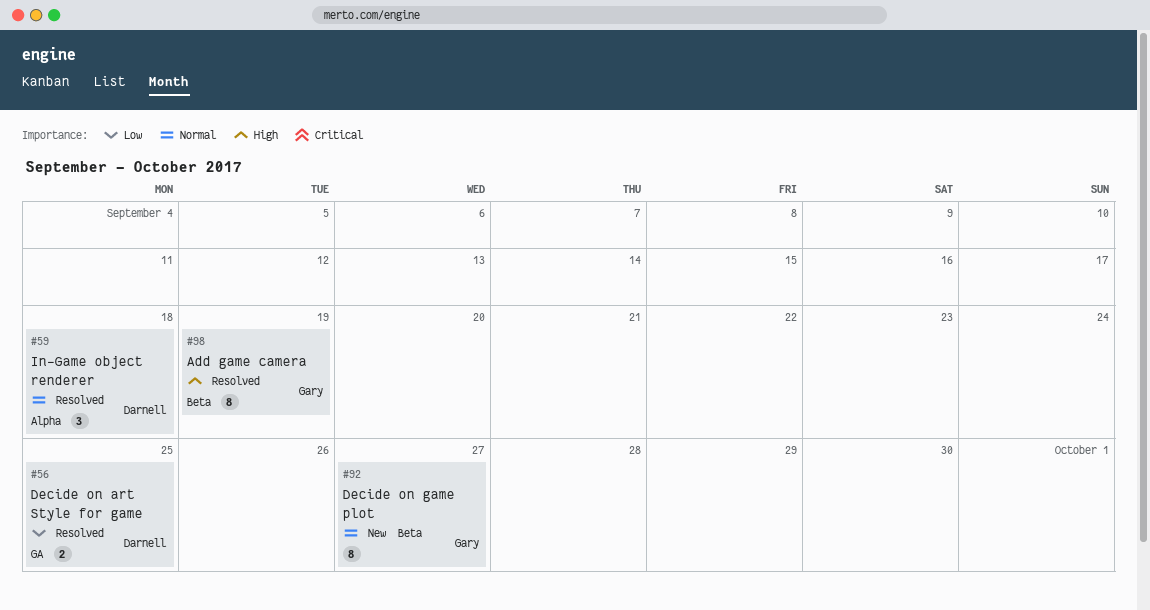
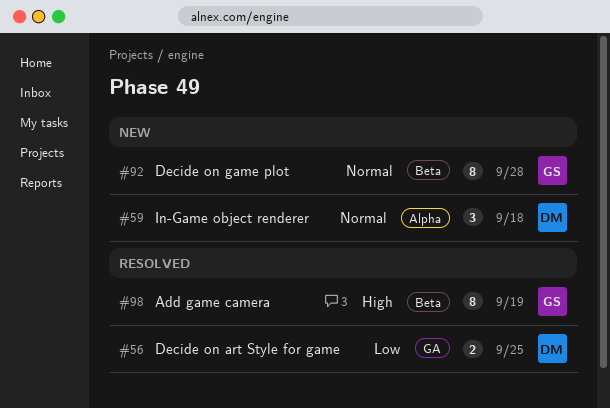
#59, status: Resolved -> New
#92, due: Sep 27 -> Sep 28

